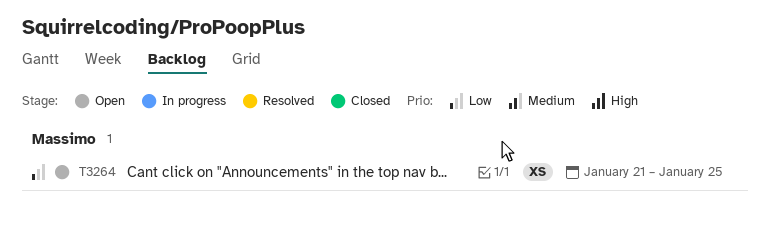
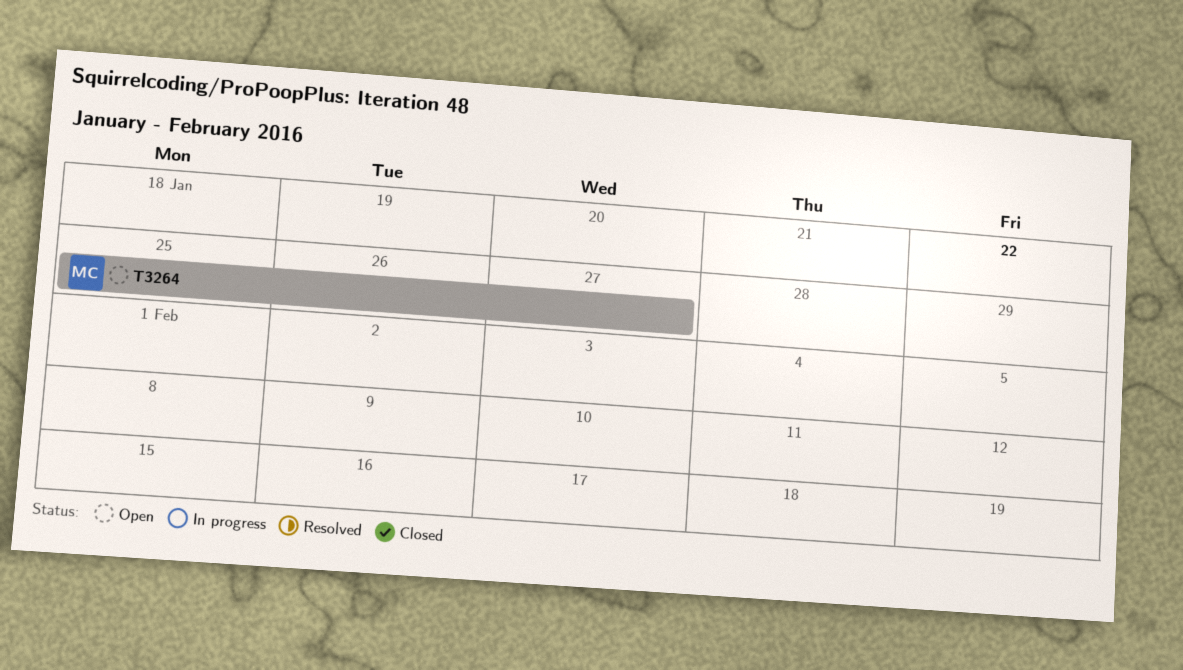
T3264, start: Jan 21 -> Jan 25
T3264, due: Jan 25 -> Jan 27

